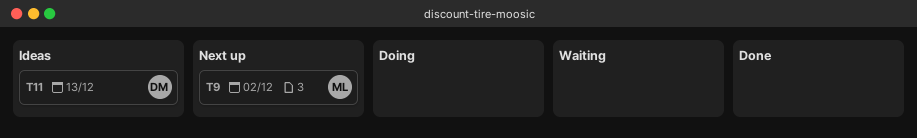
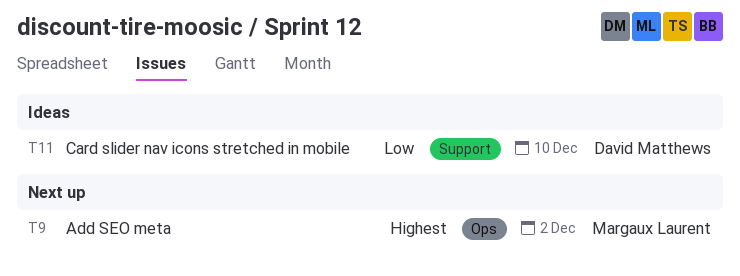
T11, due: Dec 13 -> Dec 10

